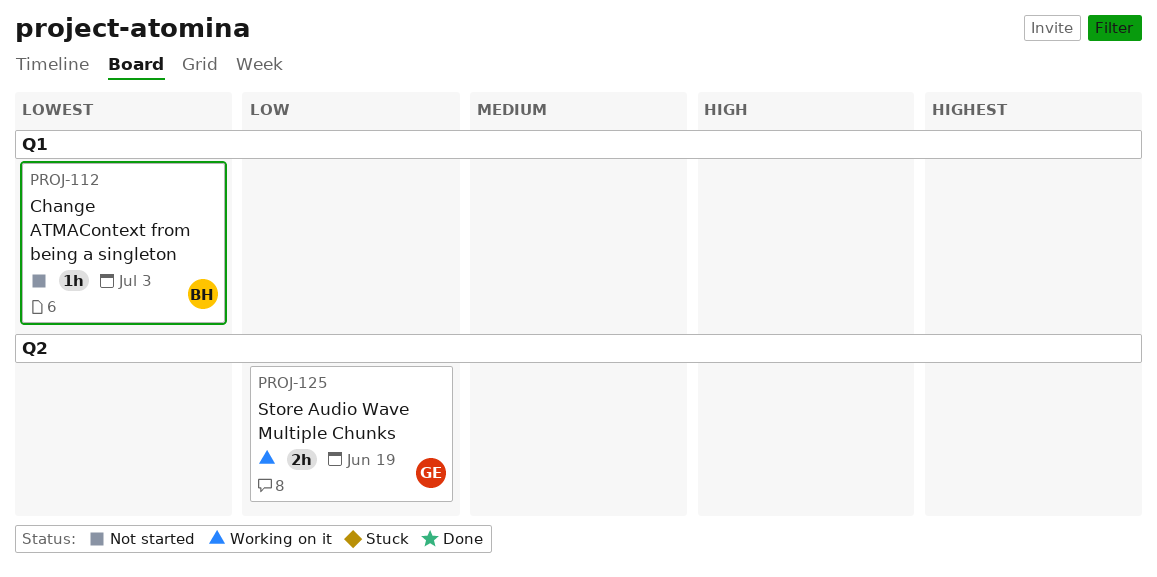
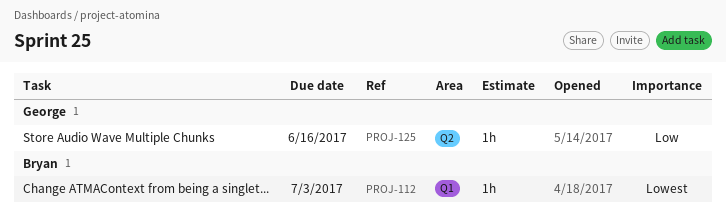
PROJ-125, estimate: 2h -> 1h
PROJ-125, due: Jun 19 -> Jun 16

